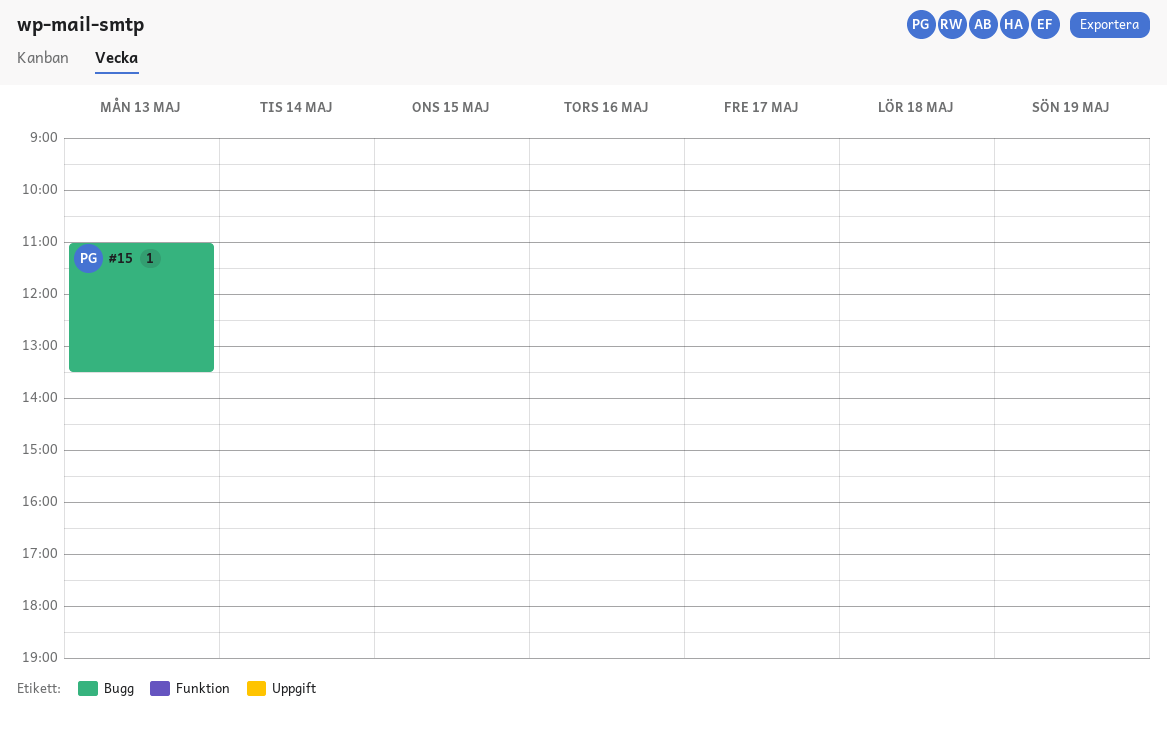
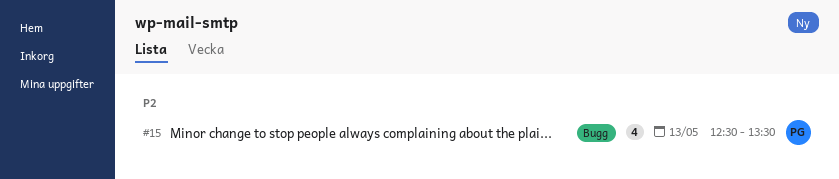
#15, estimate: 1 -> 4
#15, begins: 11:00 -> 12:30

